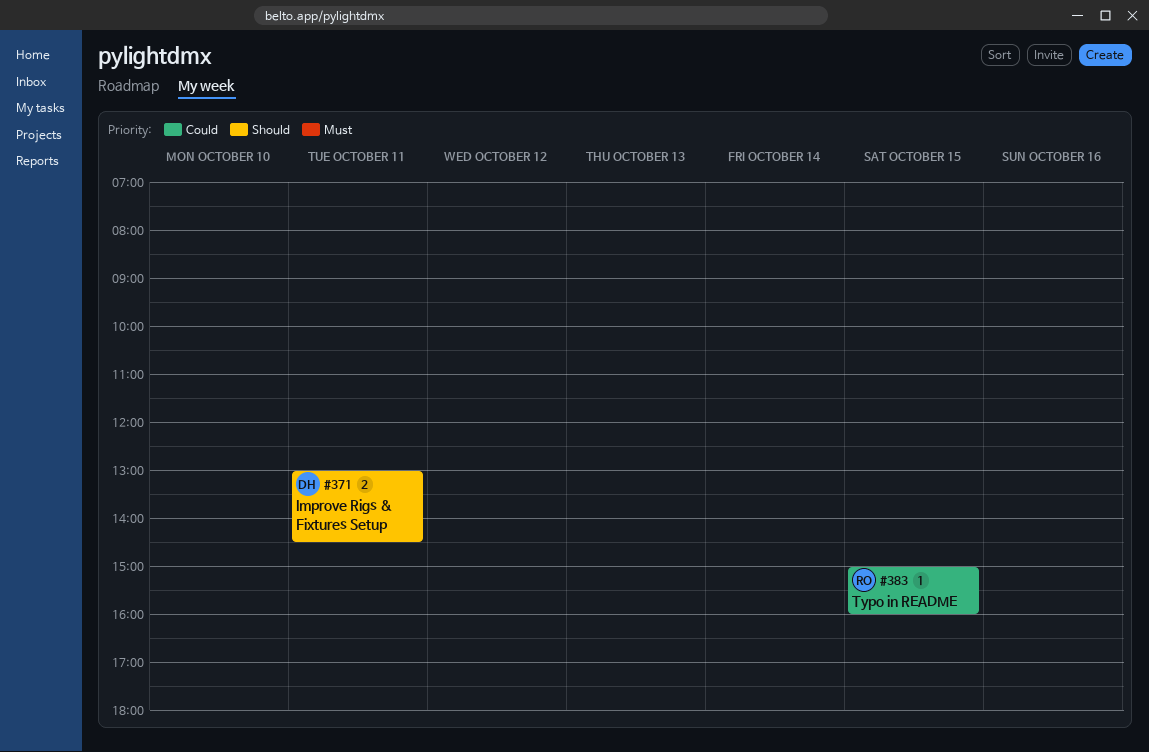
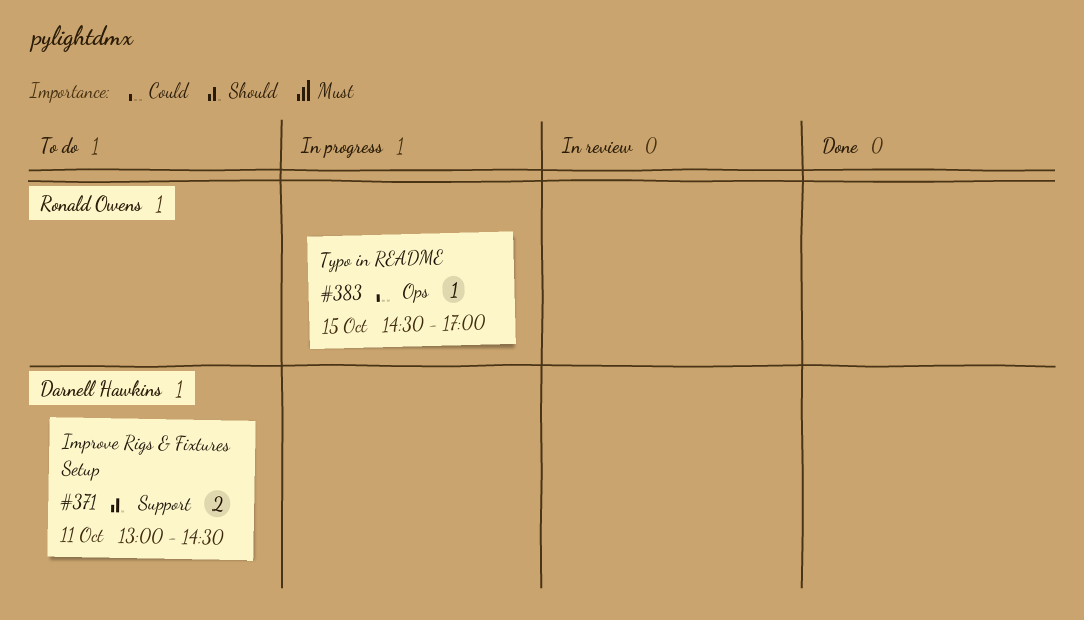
#383, begins: 15:00 -> 14:30
#383, ends: 16:00 -> 17:00

